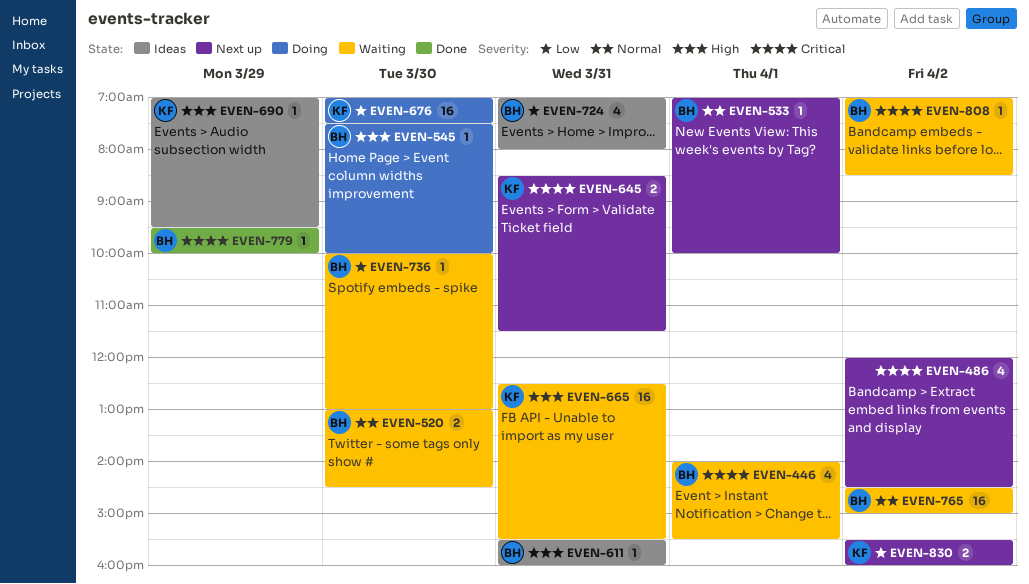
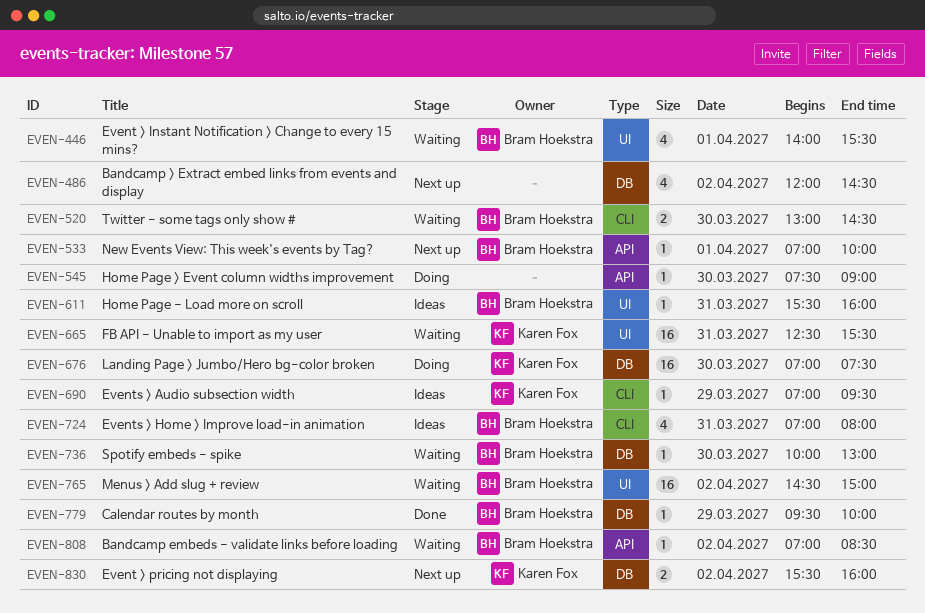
EVEN-545, owner: Bram Hoekstra -> none
EVEN-545, ends: 10:00 -> 09:00
EVEN-645: present -> none

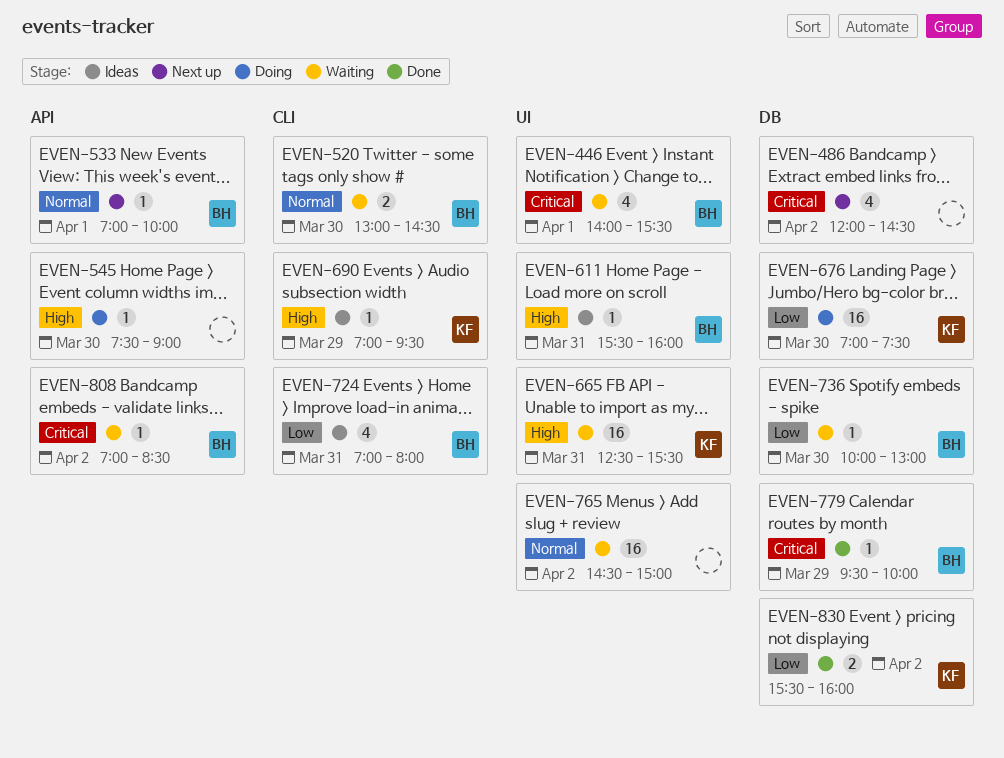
EVEN-765, owner: Bram Hoekstra -> none
EVEN-830, status: Next up -> Done

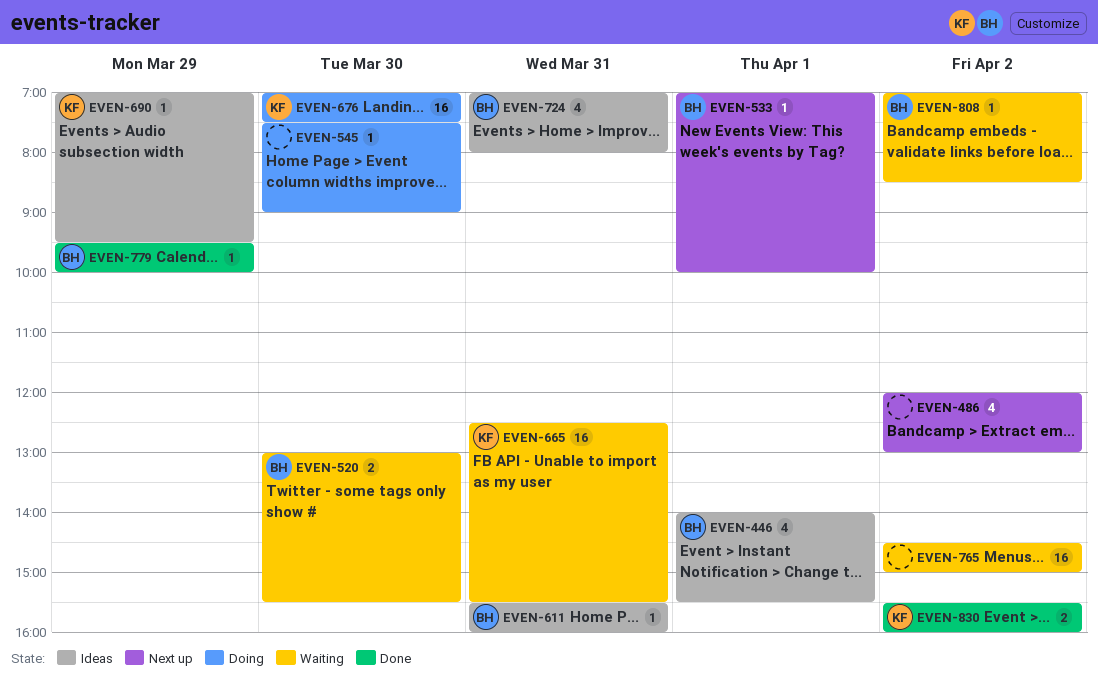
EVEN-446, status: Waiting -> Ideas
EVEN-486, ends: 14:30 -> 13:00
EVEN-520, ends: 14:30 -> 15:30
EVEN-736: present -> none

